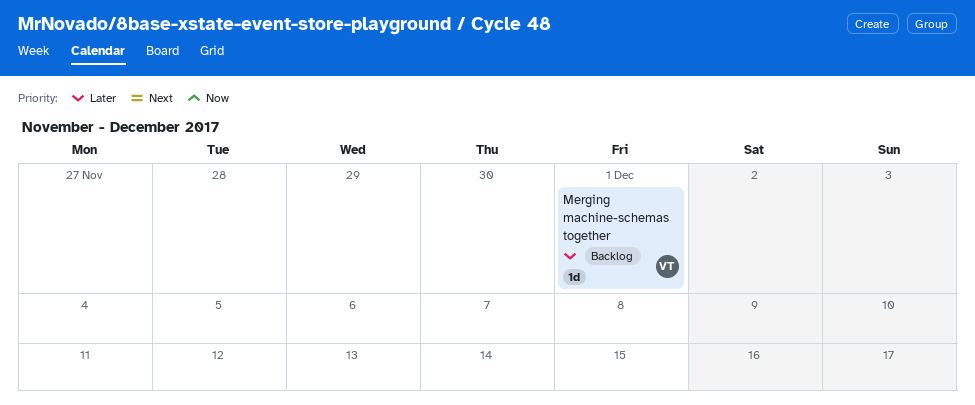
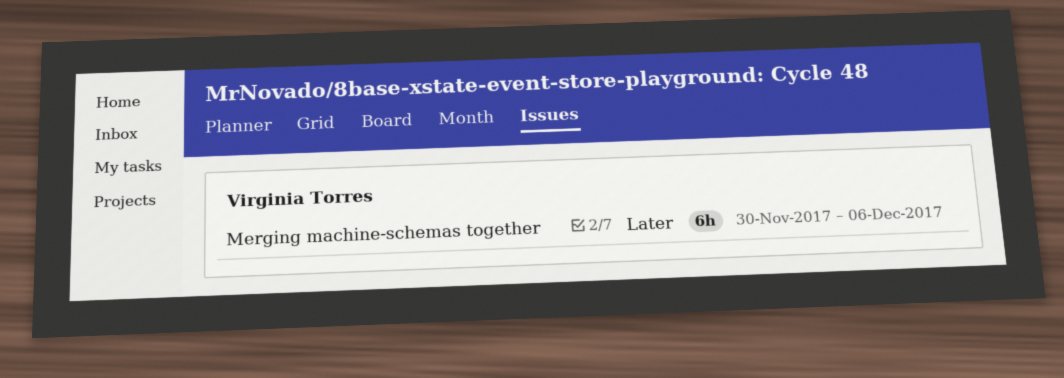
Merging machine-schemas together, estimate: 1d -> 6h
Merging machine-schemas together, due: Dec 1 -> Dec 6

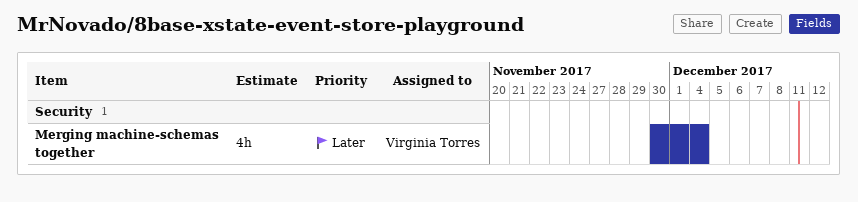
Merging machine-schemas together, estimate: 6h -> 4h
Merging machine-schemas together, due: Dec 6 -> Dec 4

